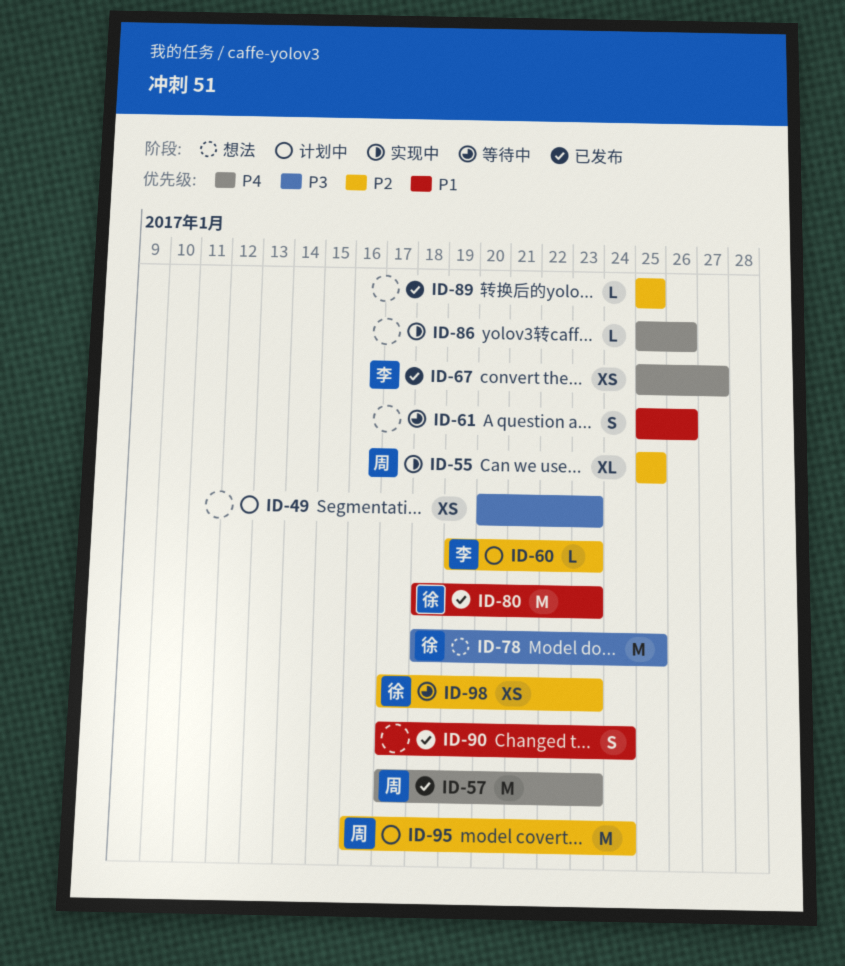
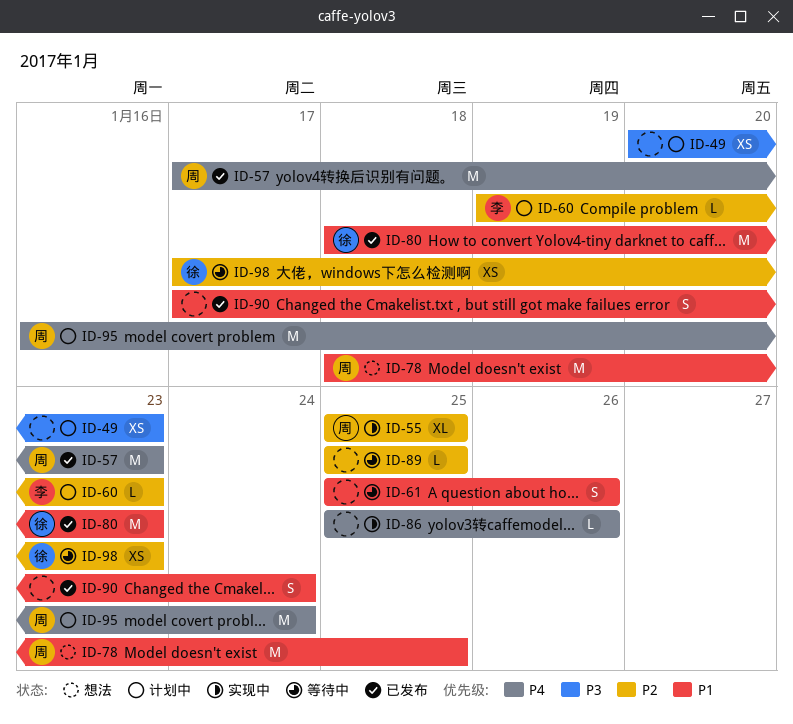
ID-67: present -> none
ID-78, owner: 徐 -> 周
ID-78, priority: P3 -> P1
ID-89, status: 已发布 -> 等待中
ID-95, priority: P2 -> P4

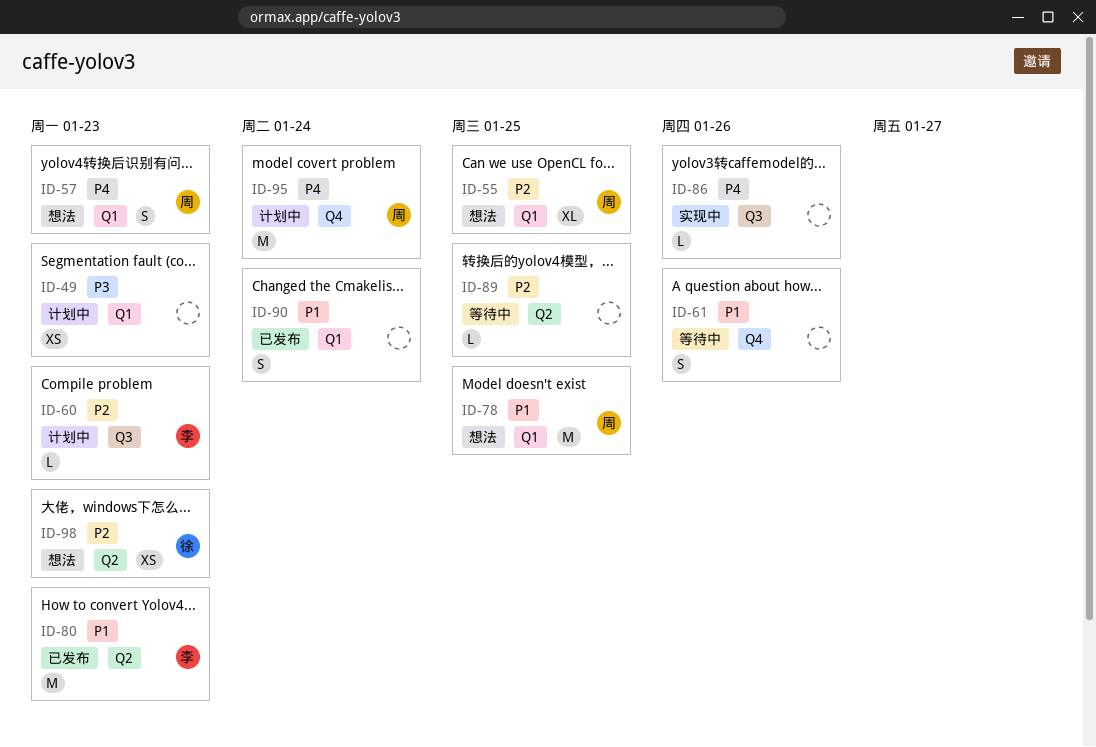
ID-55, status: 实现中 -> 想法
ID-57, status: 已发布 -> 想法
ID-57, estimate: M -> S
ID-80, owner: 徐 -> 李
ID-98, status: 等待中 -> 想法

